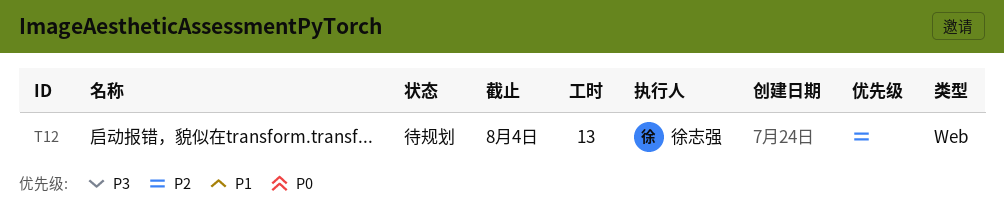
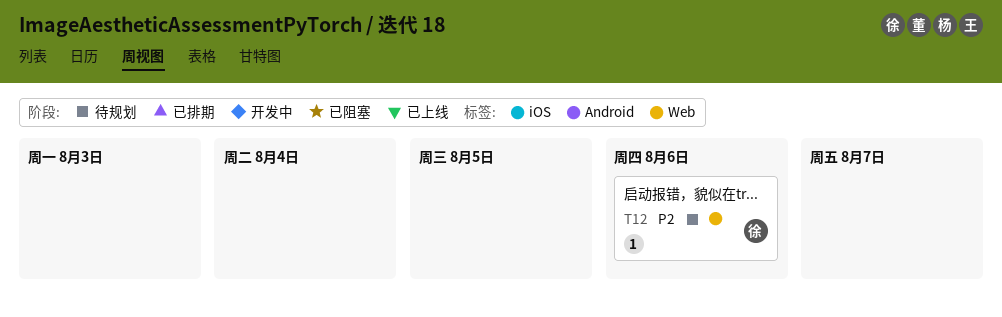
T12, estimate: 13 -> 1
T12, due: Aug 4 -> Aug 6

